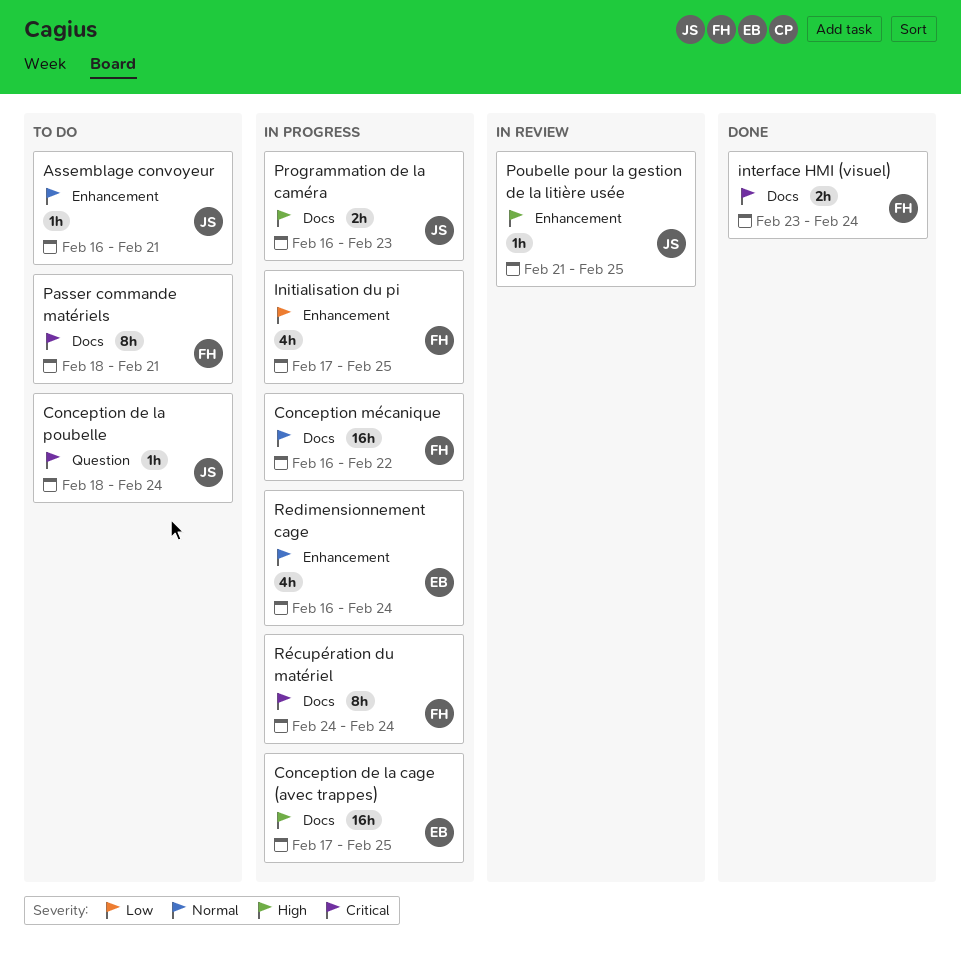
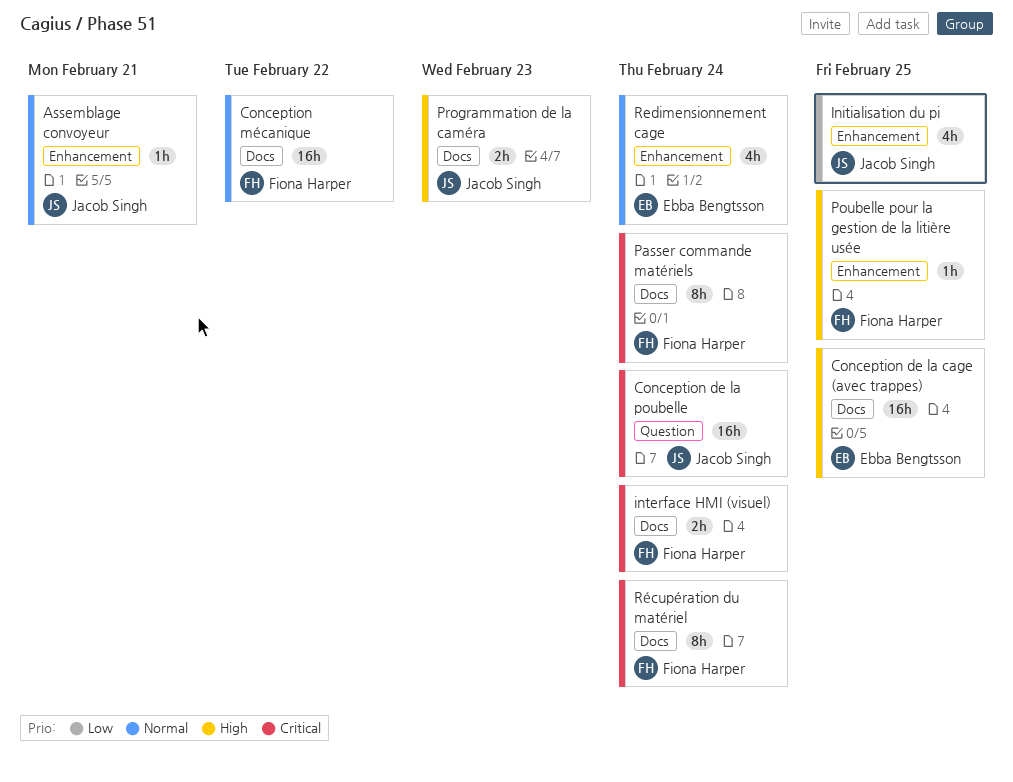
Conception de la poubelle, estimate: 1h -> 16h
Initialisation du pi, owner: Fiona Harper -> Jacob Singh
Passer commande matériels, due: Feb 21 -> Feb 24
Poubelle pour la gestion de la litière usée, owner: Jacob Singh -> Fiona Harper

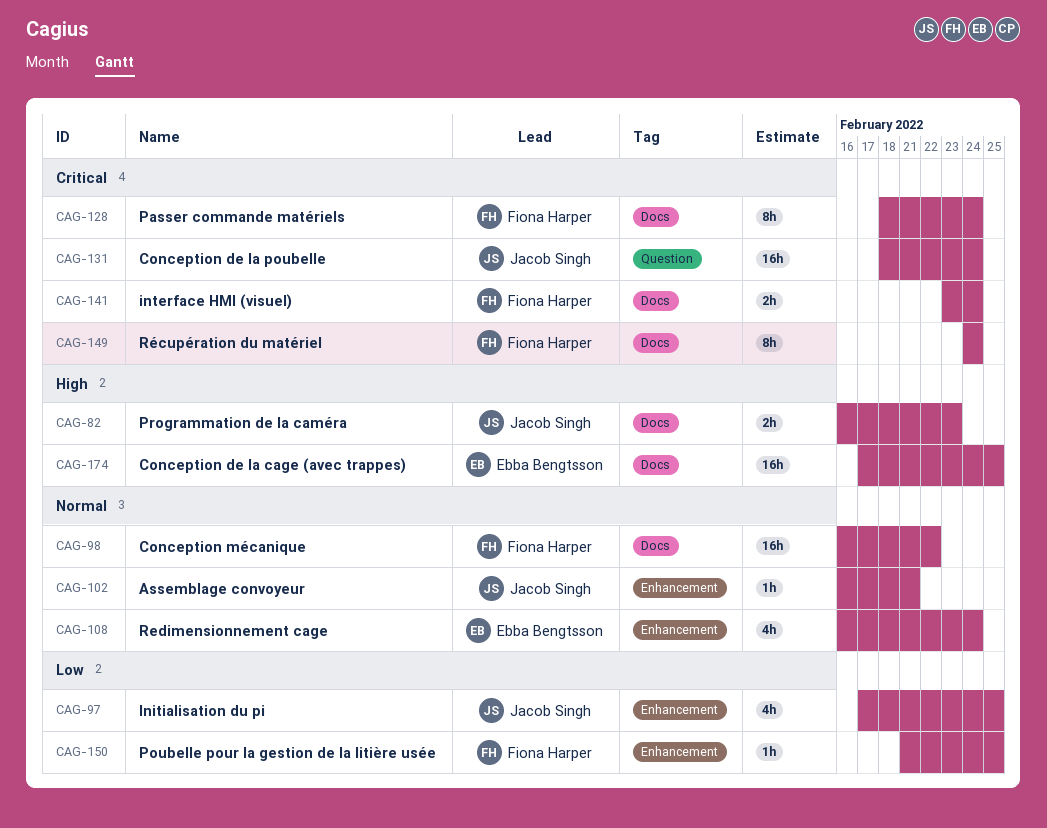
Poubelle pour la gestion de la litière usée, priority: High -> Low

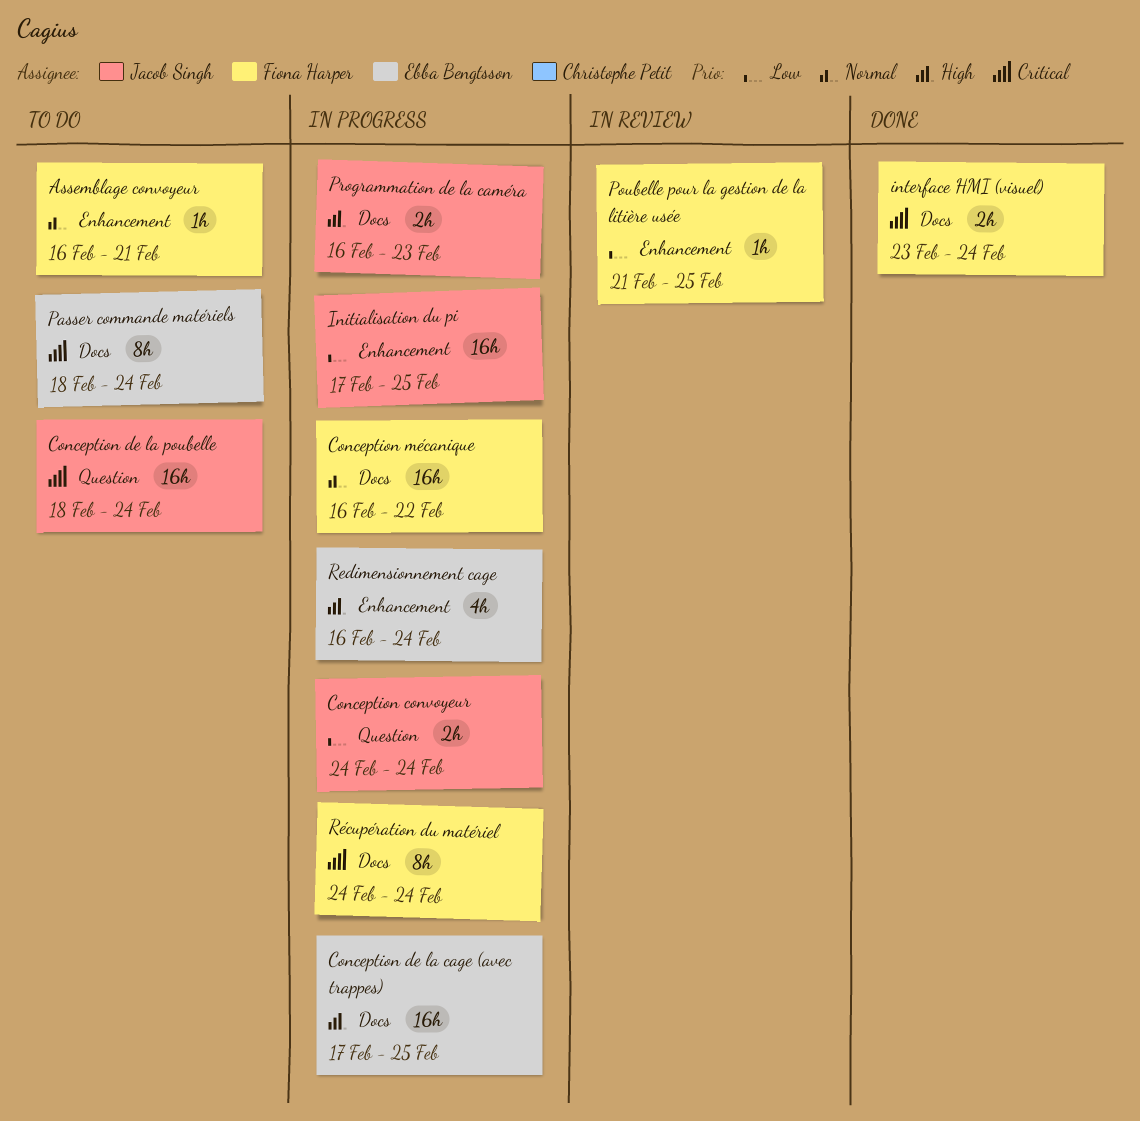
Assemblage convoyeur, owner: Jacob Singh -> Fiona Harper
Conception convoyeur: none -> present
Initialisation du pi, estimate: 4h -> 16h
Passer commande matériels, owner: Fiona Harper -> Ebba Bengtsson
Redimensionnement cage, priority: Normal -> High

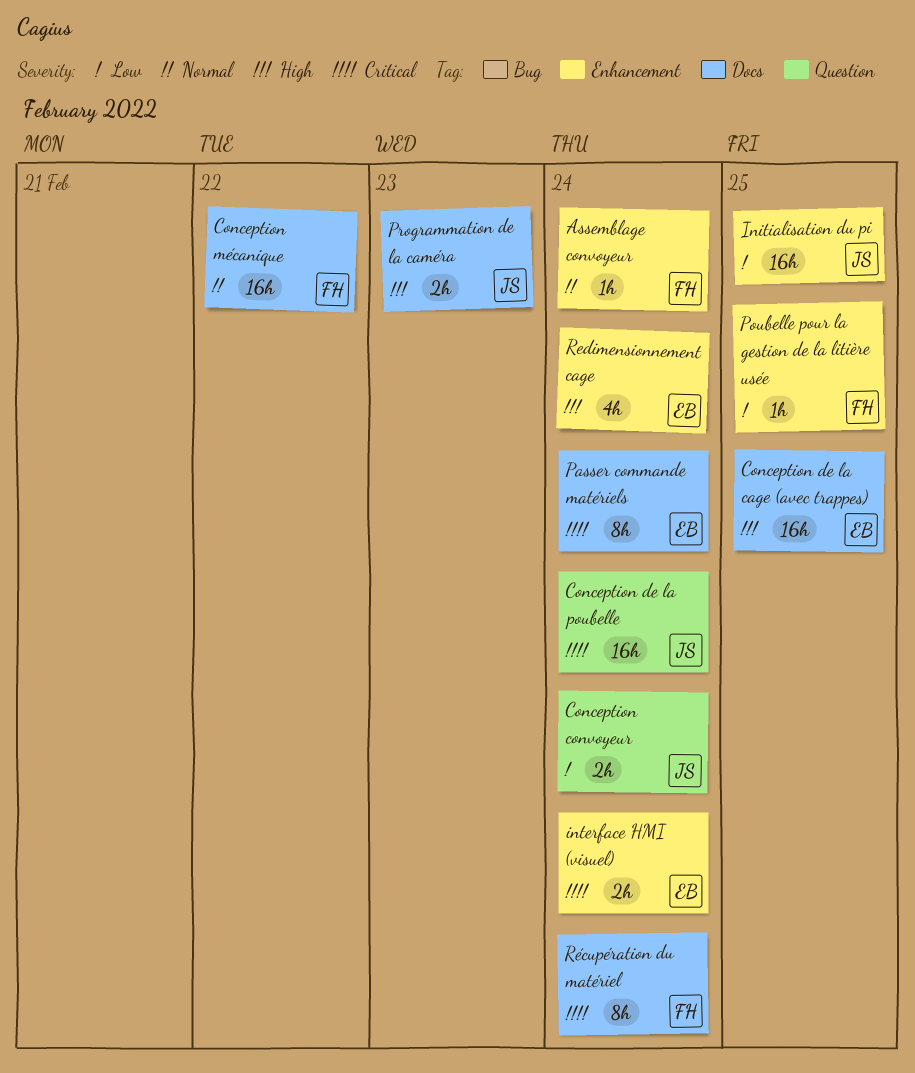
Assemblage convoyeur, due: Feb 21 -> Feb 24
interface HMI (visuel), owner: Fiona Harper -> Ebba Bengtsson
interface HMI (visuel), label: Docs -> Enhancement

